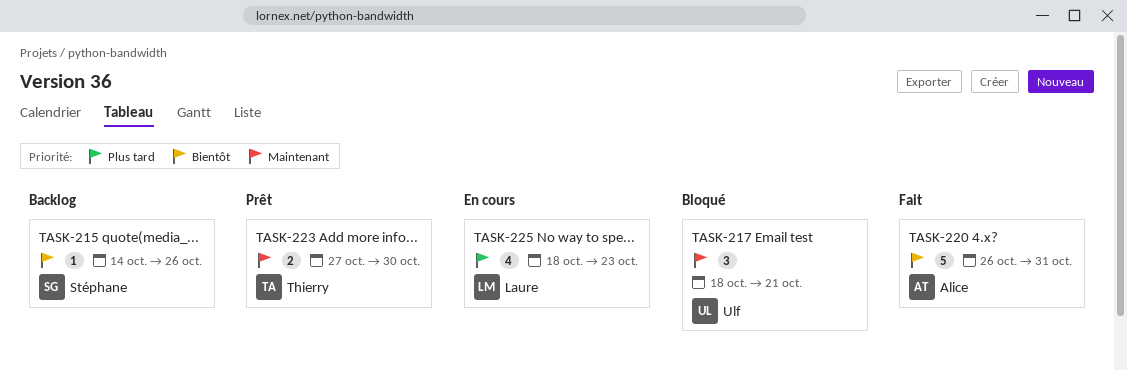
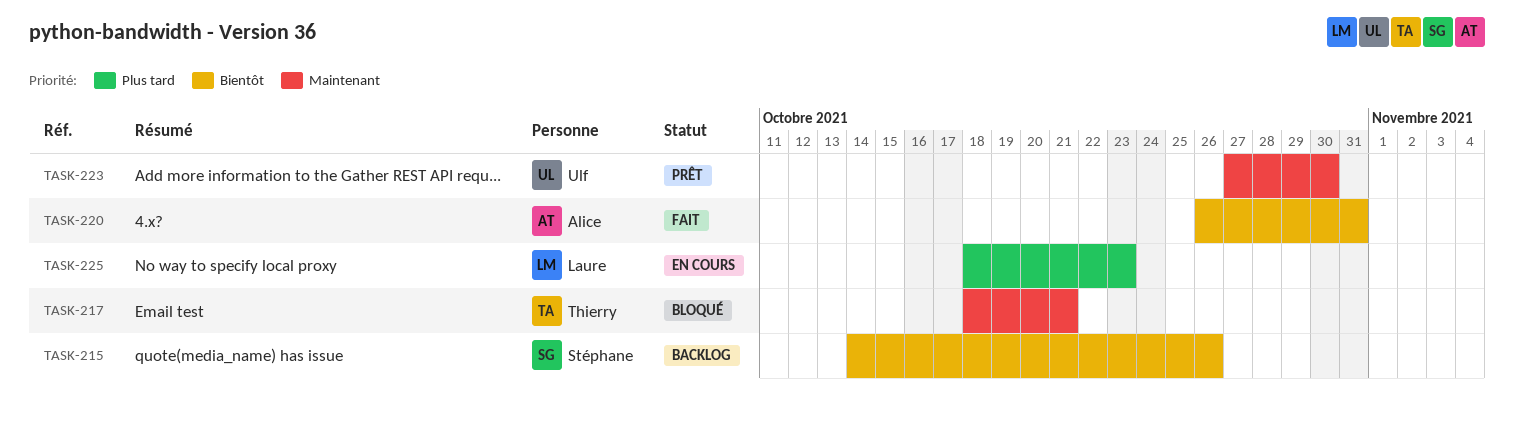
TASK-217, owner: Ulf -> Thierry
TASK-223, owner: Thierry -> Ulf

